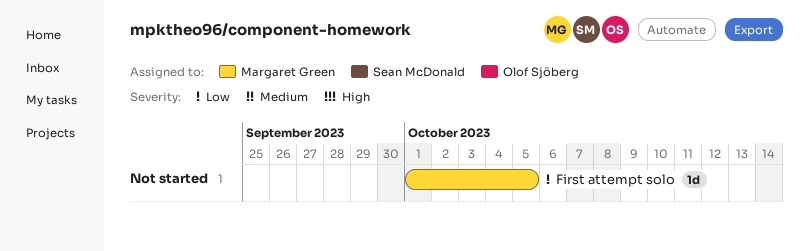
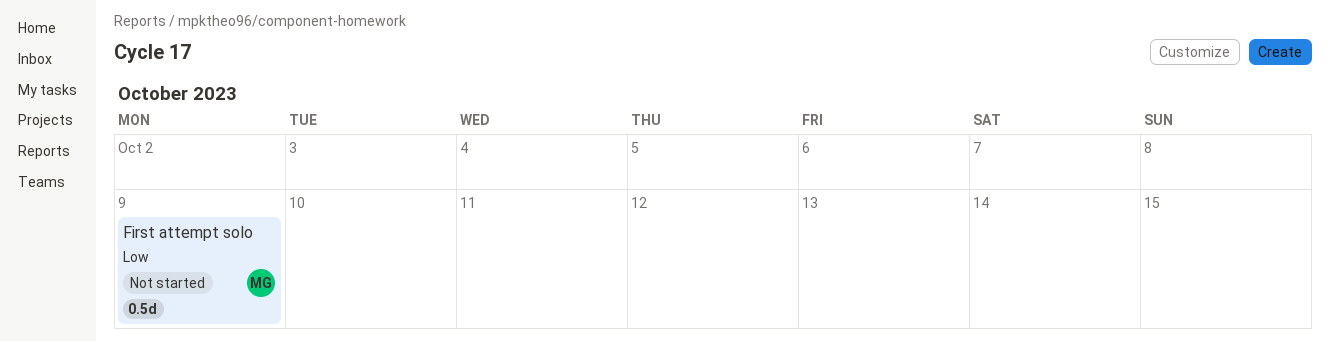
First attempt solo, estimate: 1d -> 0.5d
First attempt solo, due: Oct 5 -> Oct 9

